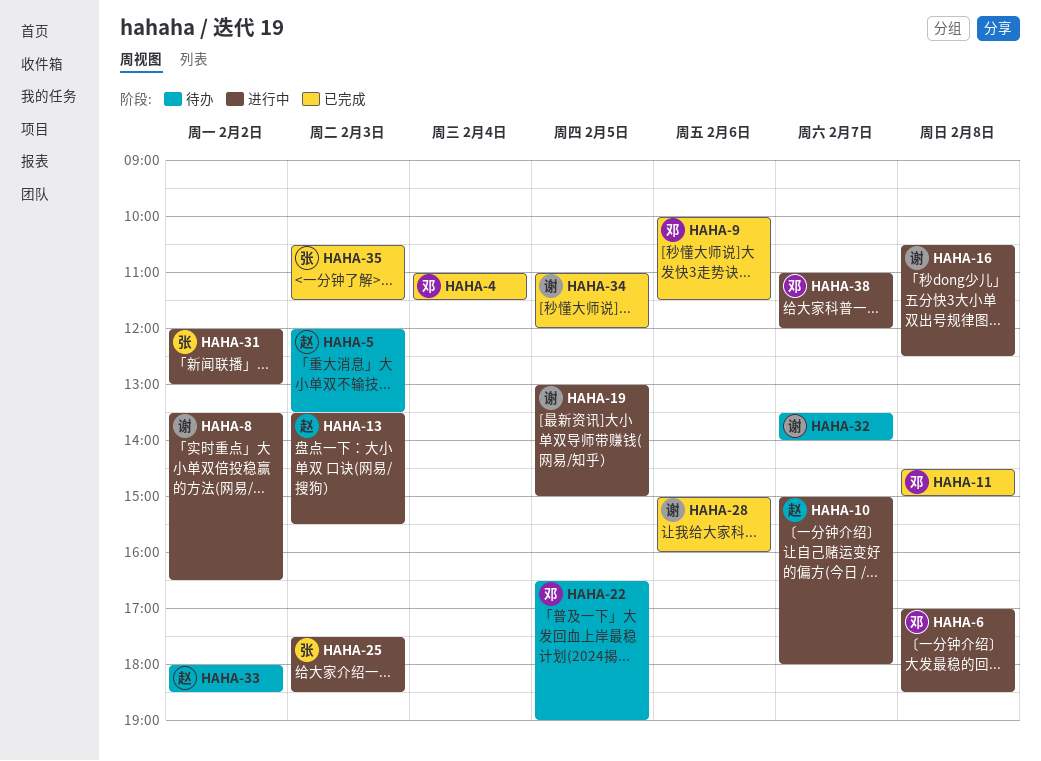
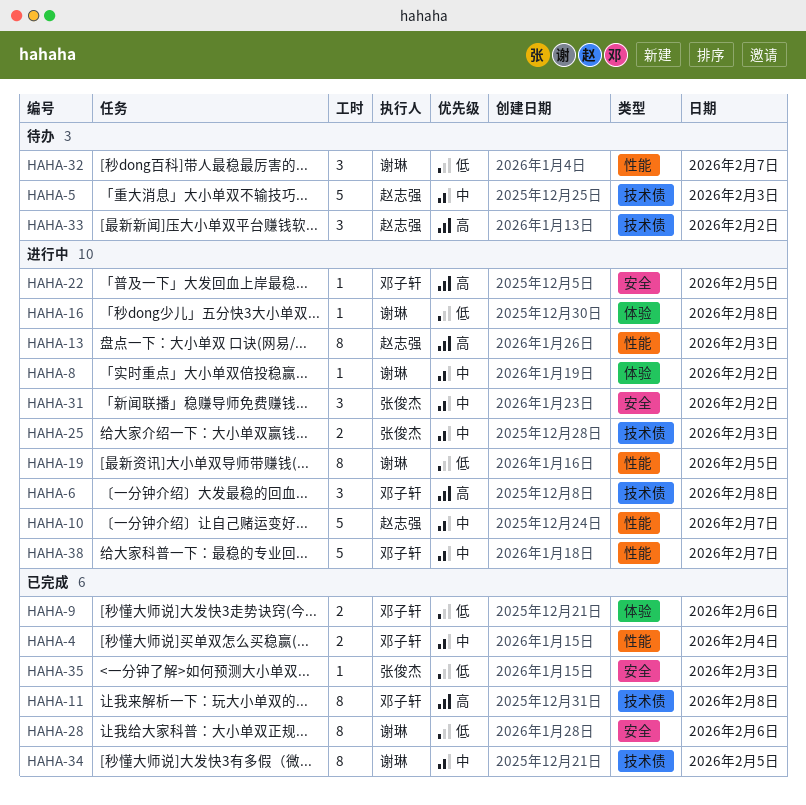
HAHA-22, status: 待办 -> 进行中

